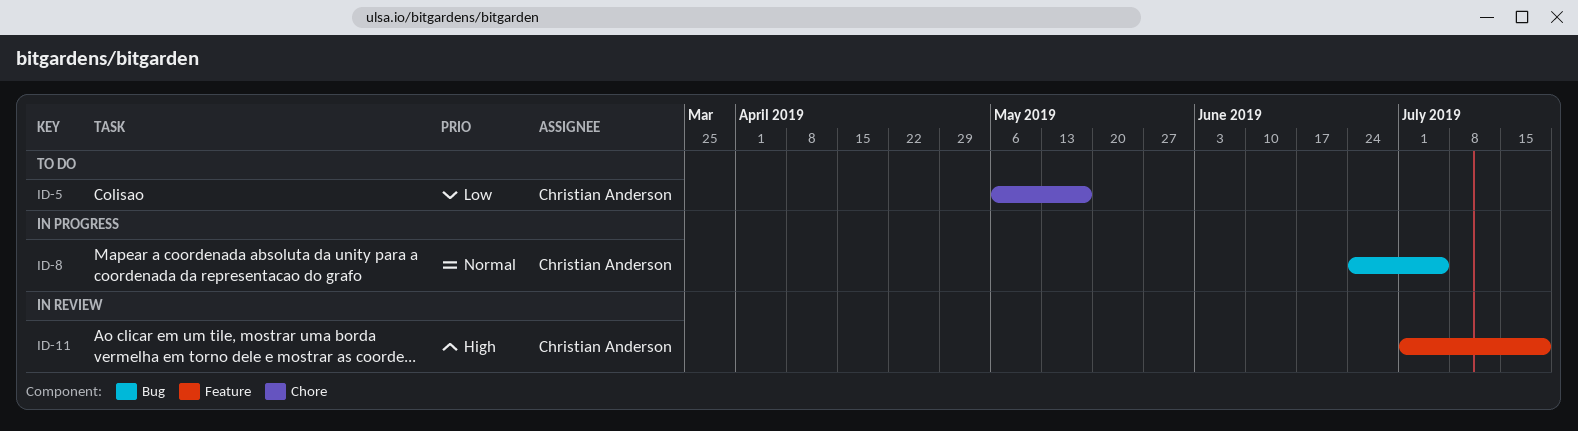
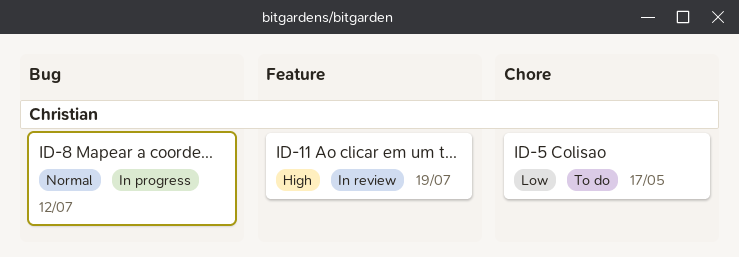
ID-8, due: Jul 5 -> Jul 12

